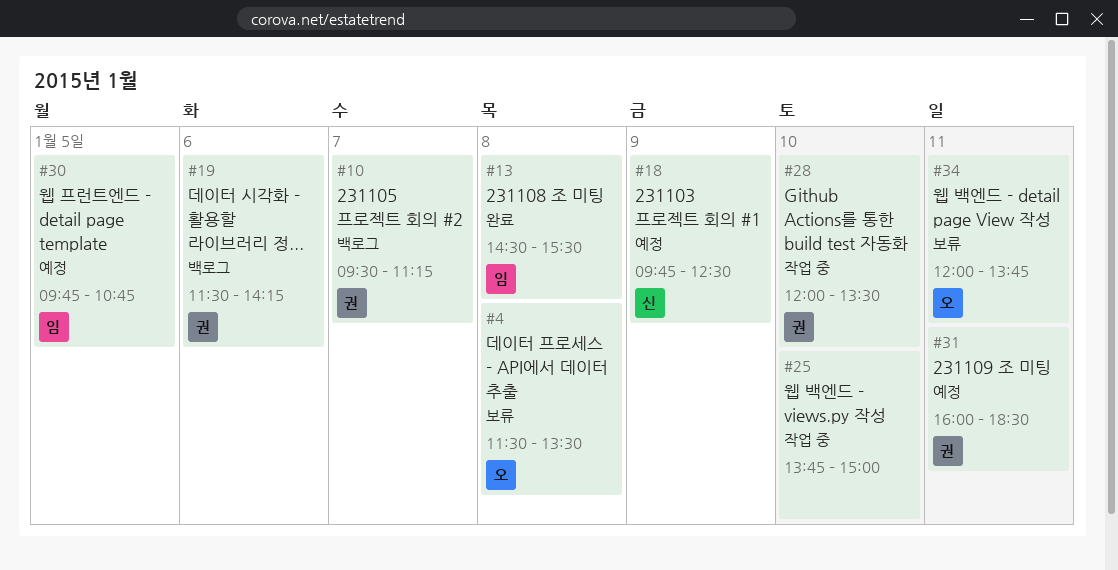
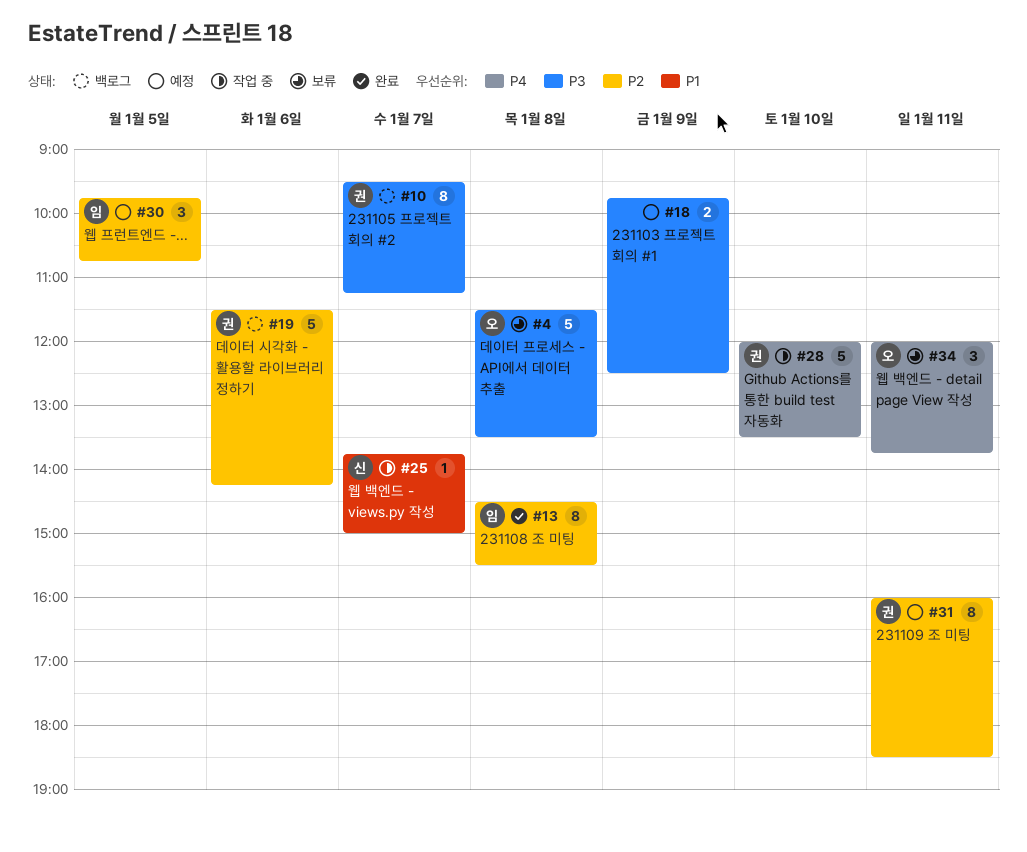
#18, owner: 신 -> none
#25, owner: none -> 신
#25, day: Jan 10 -> Jan 7

